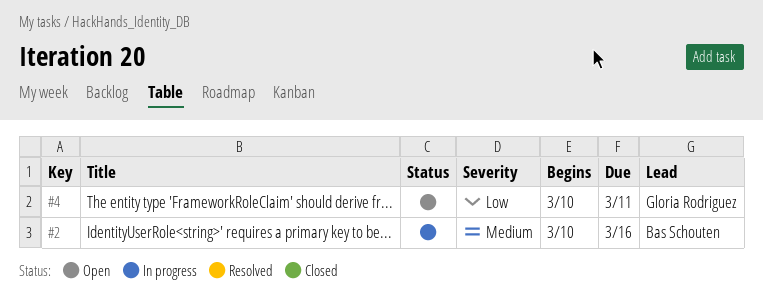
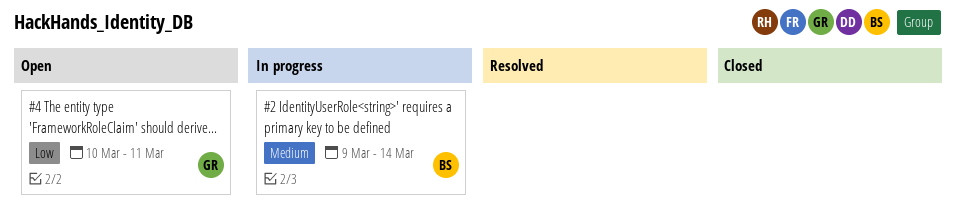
#2, start: Mar 10 -> Mar 9
#2, due: Mar 16 -> Mar 14

